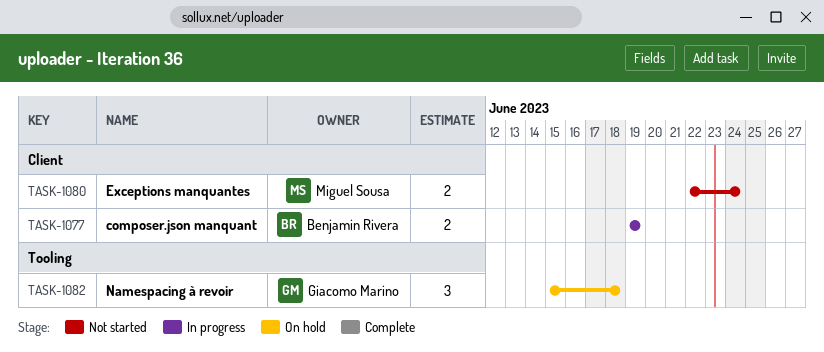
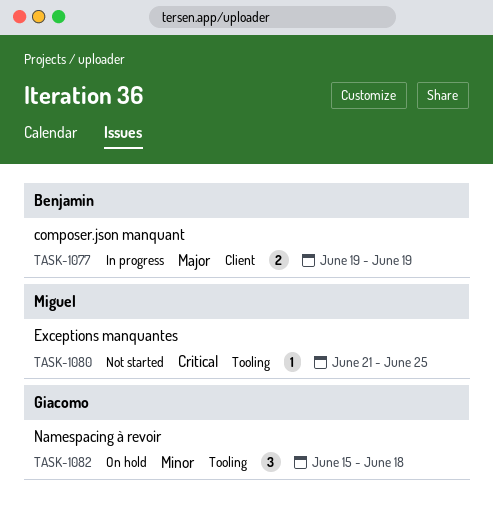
TASK-1080, label: Client -> Tooling
TASK-1080, estimate: 2 -> 1
TASK-1080, start: Jun 22 -> Jun 21
TASK-1080, due: Jun 24 -> Jun 25

